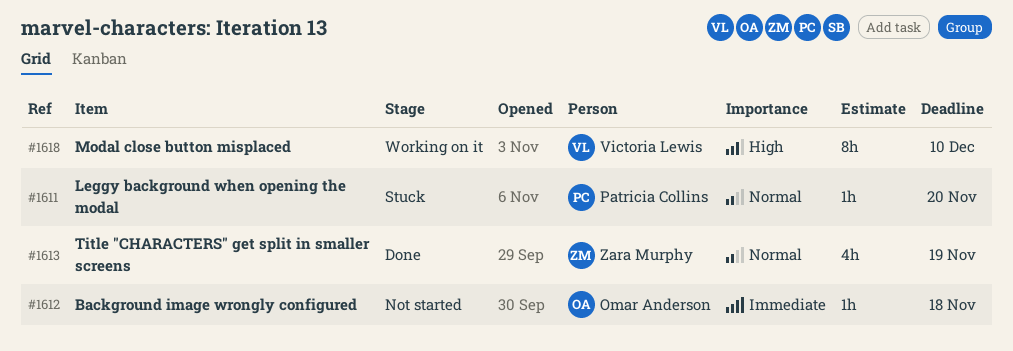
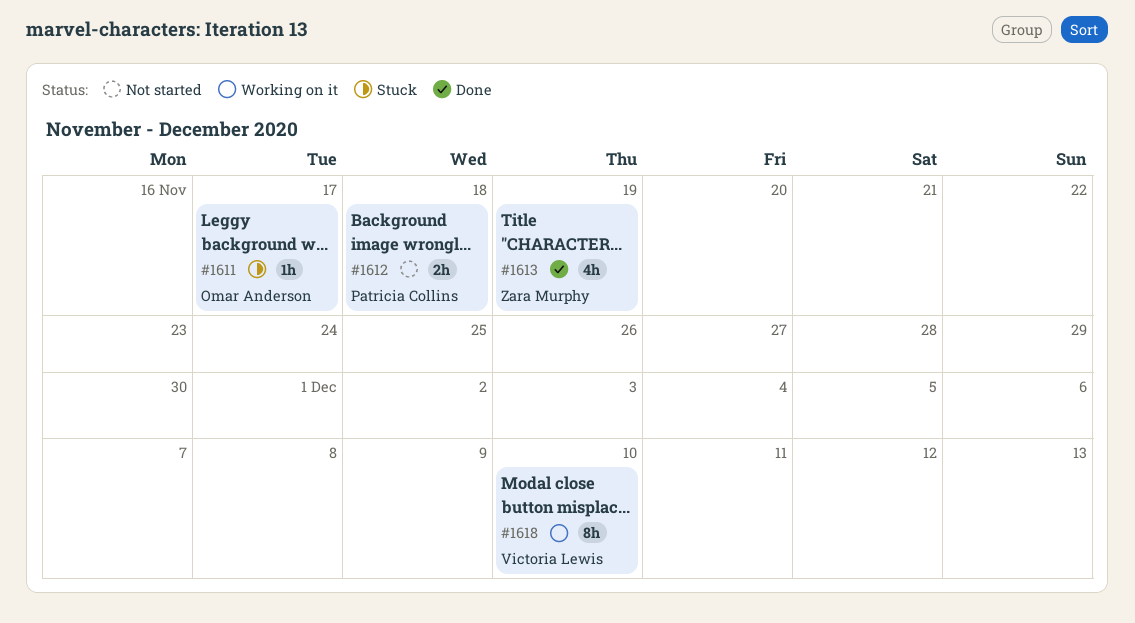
#1611, owner: Patricia Collins -> Omar Anderson
#1611, due: Nov 20 -> Nov 17
#1612, owner: Omar Anderson -> Patricia Collins
#1612, estimate: 1h -> 2h

